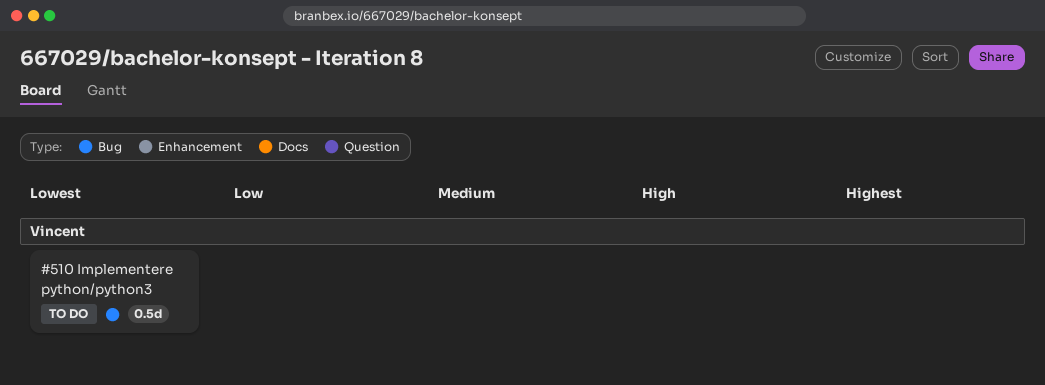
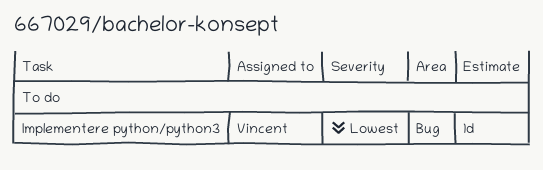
Implementere python/python3, estimate: 0.5d -> 1d

